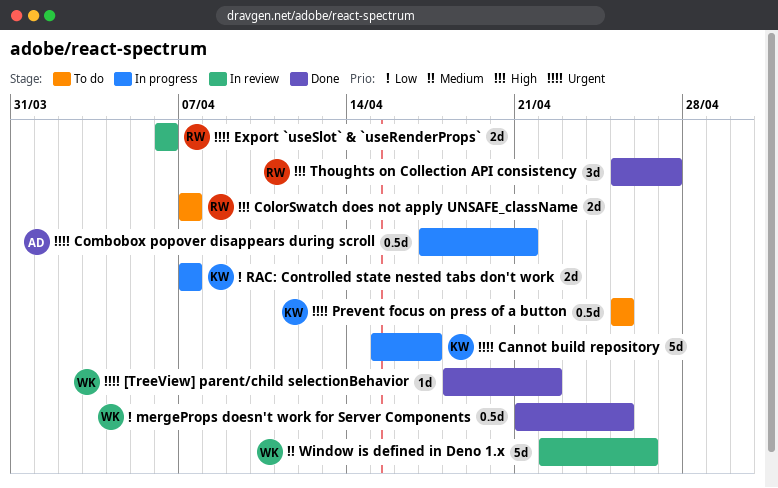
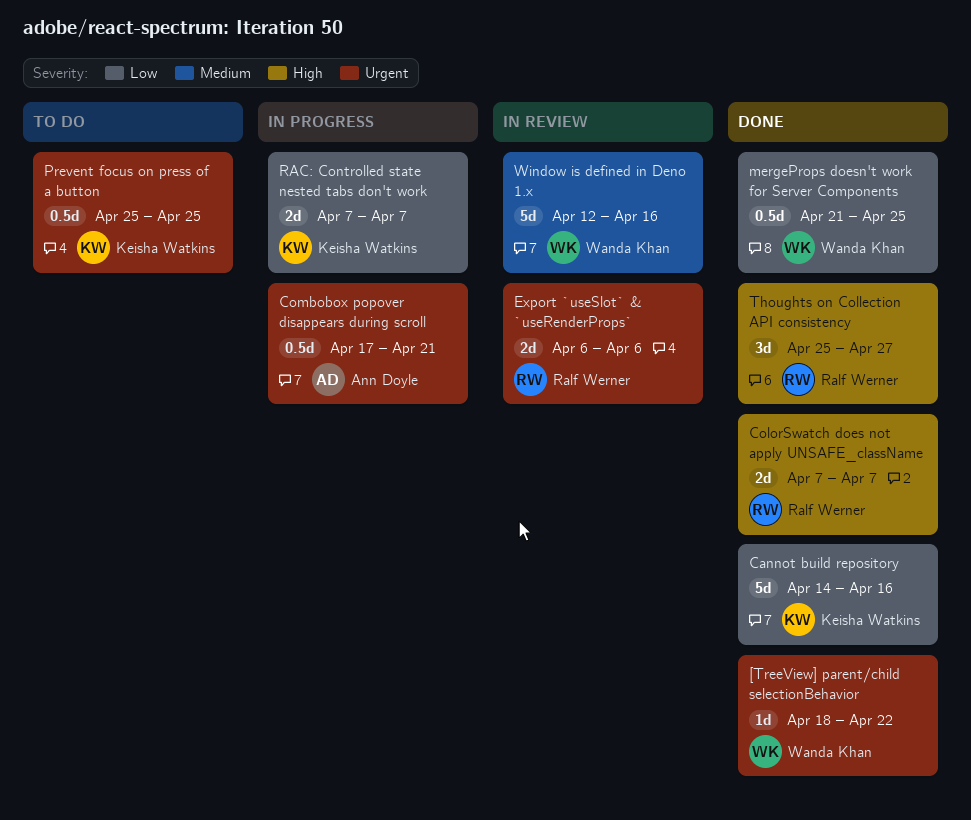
Cannot build repository, status: In progress -> Done
Cannot build repository, priority: Urgent -> Low
Cannot build repository, start: Apr 15 -> Apr 14
Cannot build repository, due: Apr 17 -> Apr 16
ColorSwatch does not apply UNSAFE_className, status: To do -> Done
Window is defined in Deno 1.x, start: Apr 22 -> Apr 12
Window is defined in Deno 1.x, due: Apr 26 -> Apr 16

